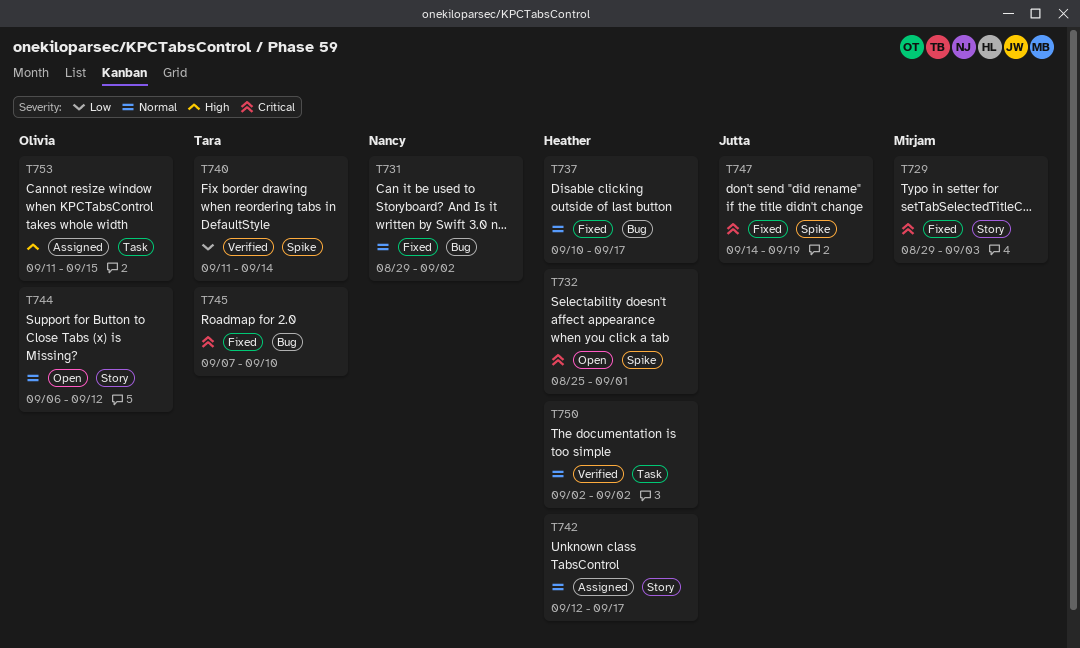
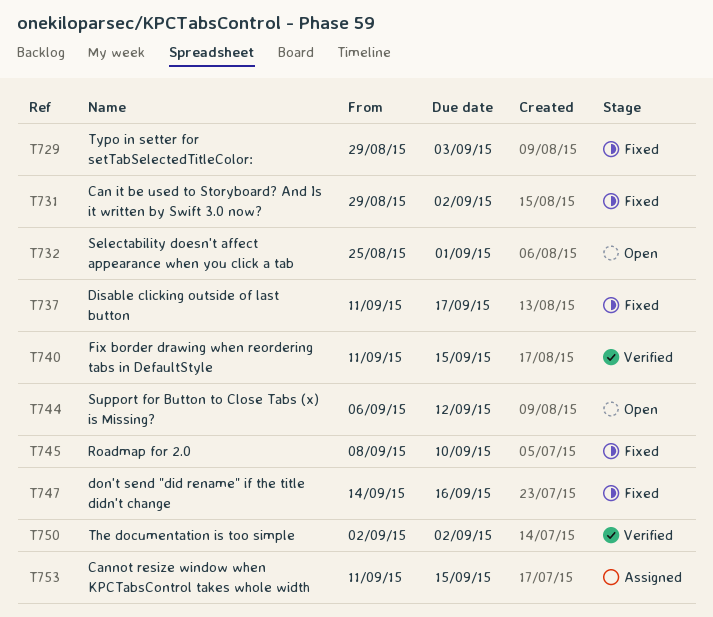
T737, start: Sep 10 -> Sep 11
T740, due: Sep 14 -> Sep 15
T742: present -> none
T745, start: Sep 7 -> Sep 8
T747, due: Sep 19 -> Sep 16

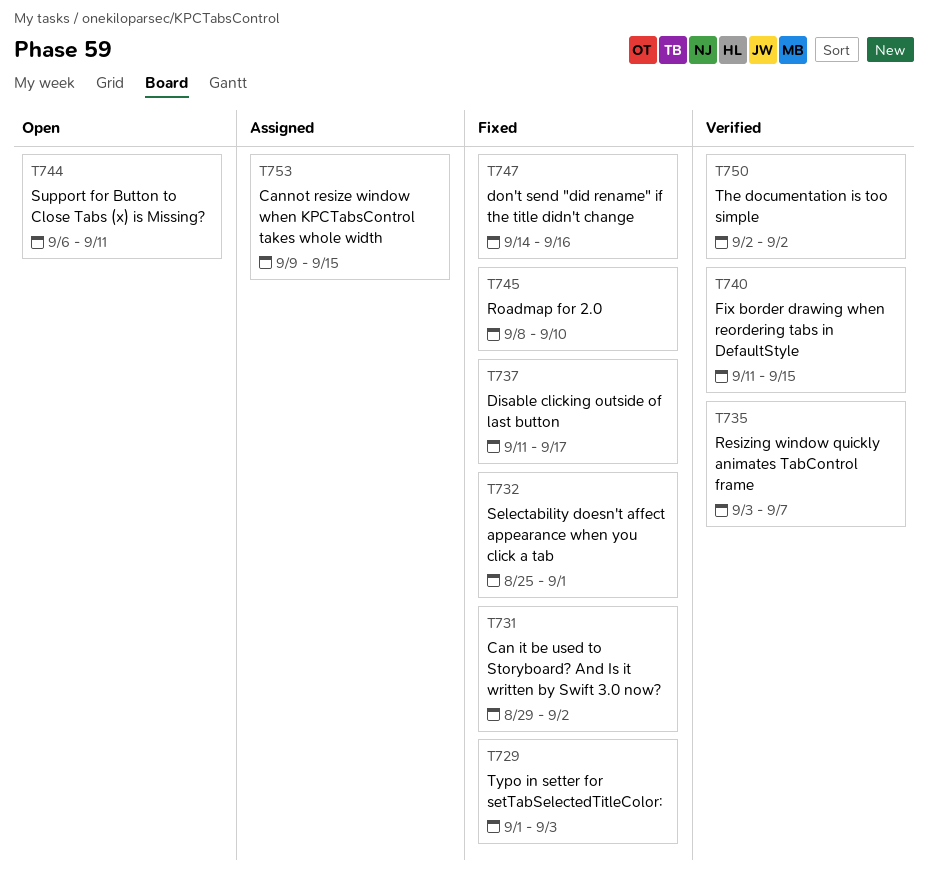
T729, start: Aug 29 -> Sep 1
T732, status: Open -> Fixed
T735: none -> present
T744, due: Sep 12 -> Sep 11
T753, start: Sep 11 -> Sep 9

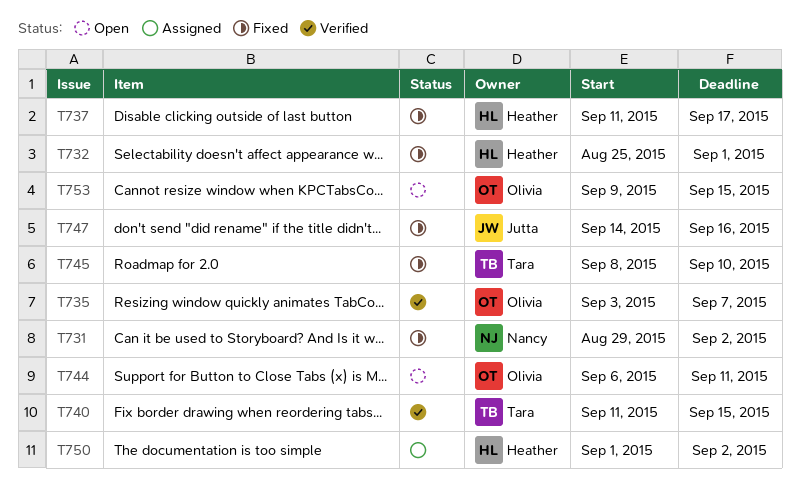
T729: present -> none
T750, status: Verified -> Assigned
T750, start: Sep 2 -> Sep 1
T753, status: Assigned -> Open

